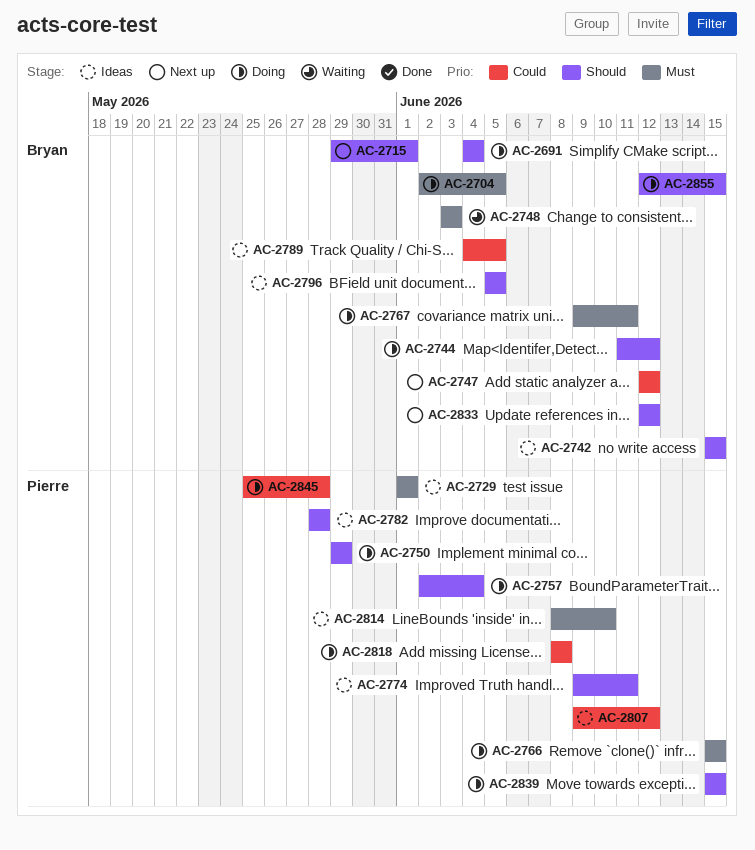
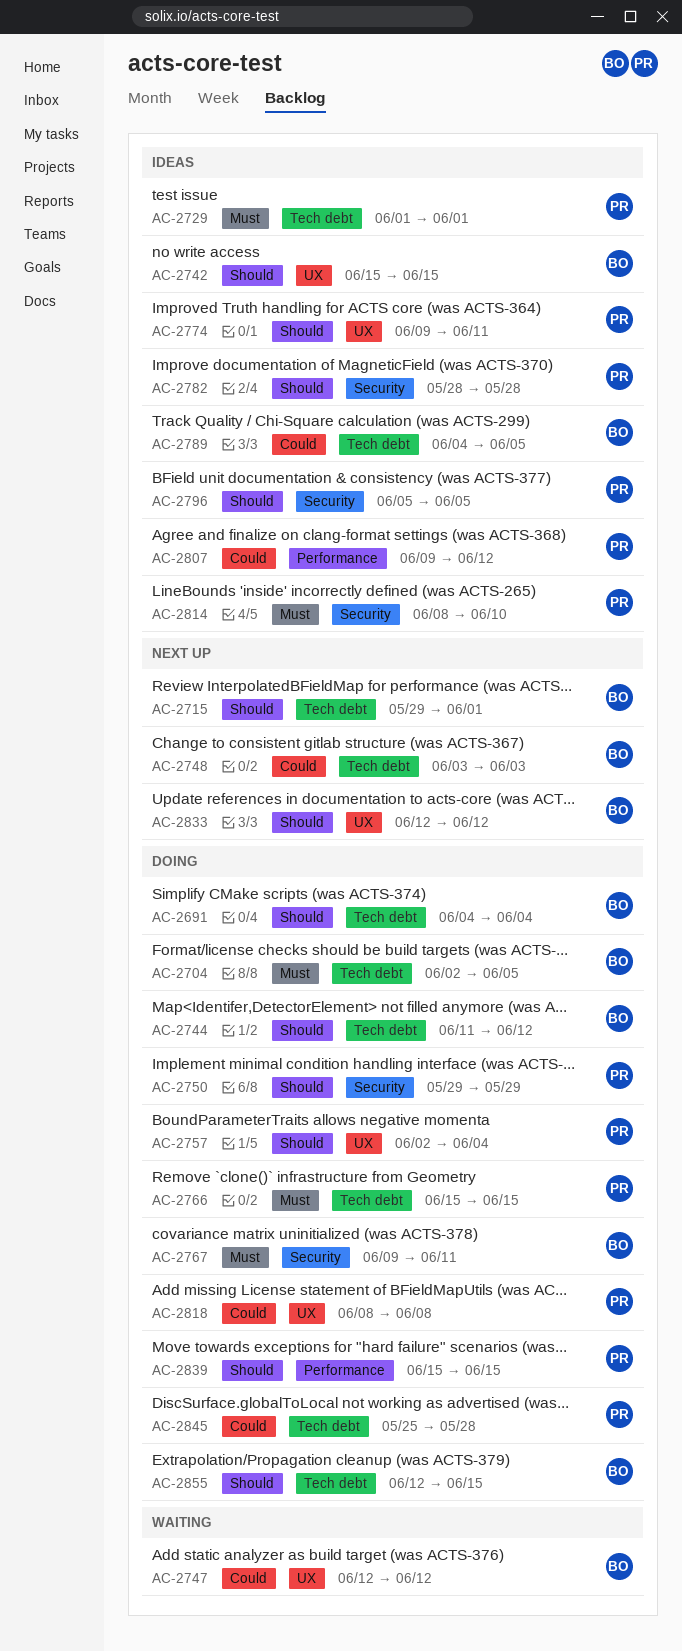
AC-2747, status: Next up -> Waiting
AC-2748, status: Waiting -> Next up
AC-2748, priority: Must -> Could
AC-2796, owner: Bryan -> Pierre

